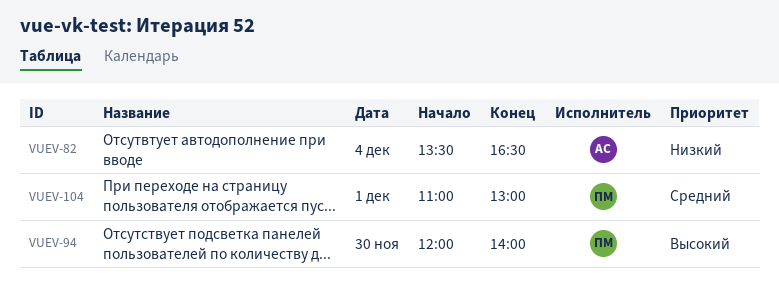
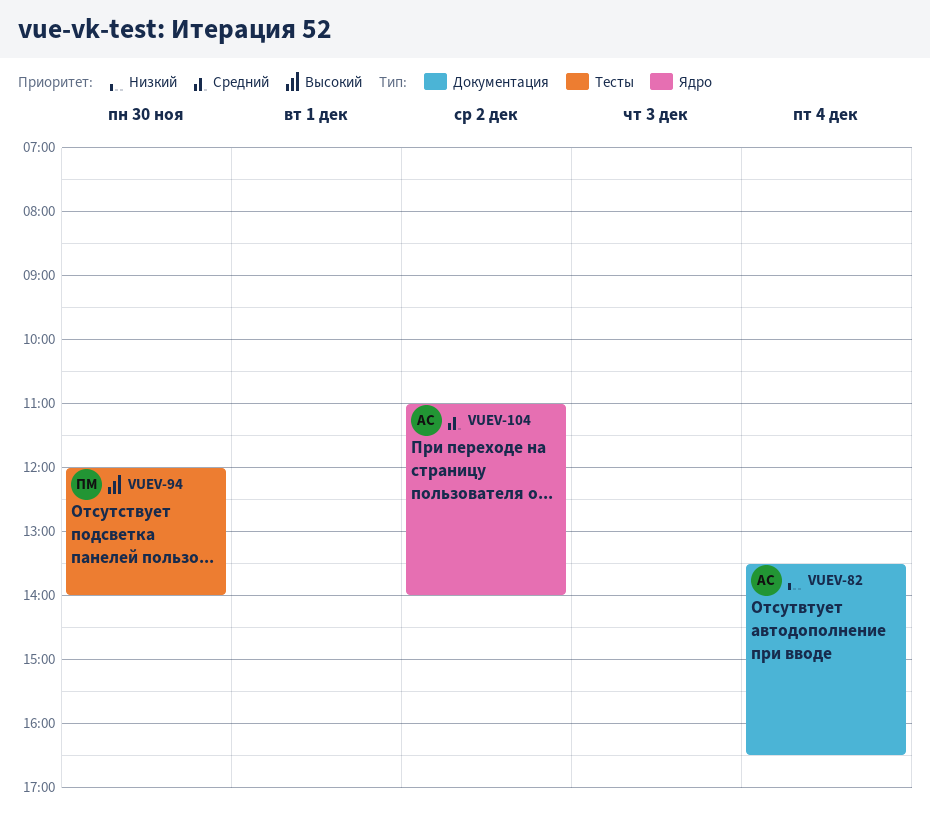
VUEV-104, owner: ПМ -> АС
VUEV-104, day: Dec 1 -> Dec 2
VUEV-104, ends: 13:00 -> 14:00

